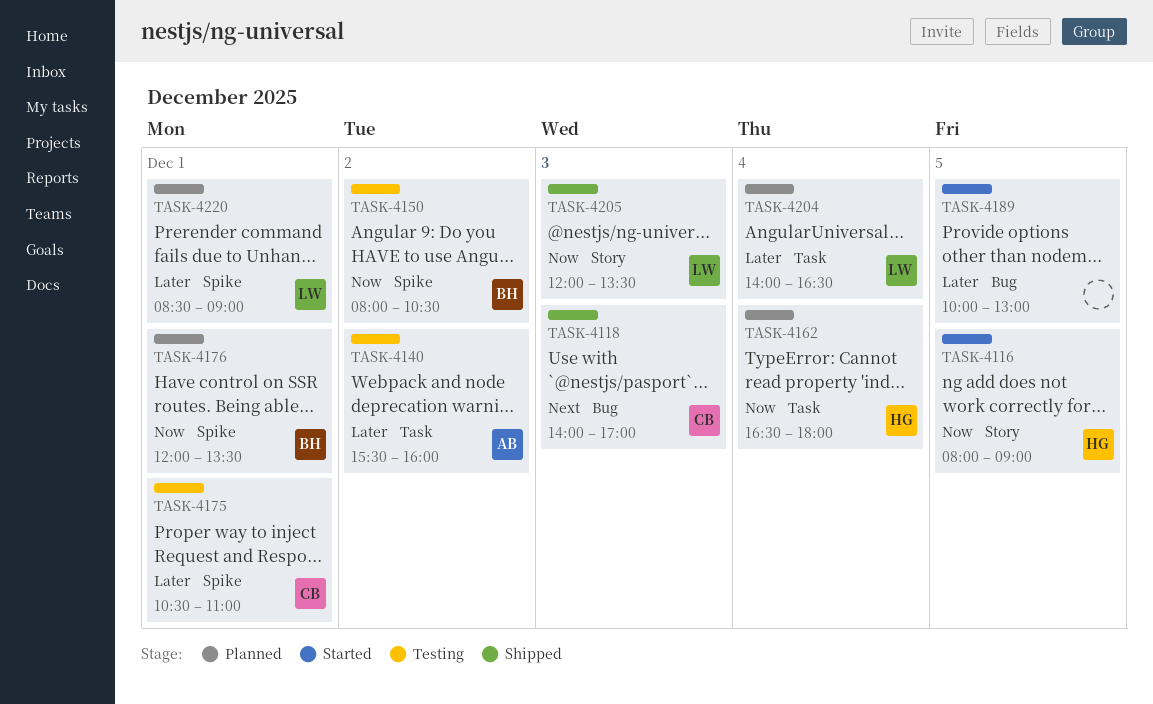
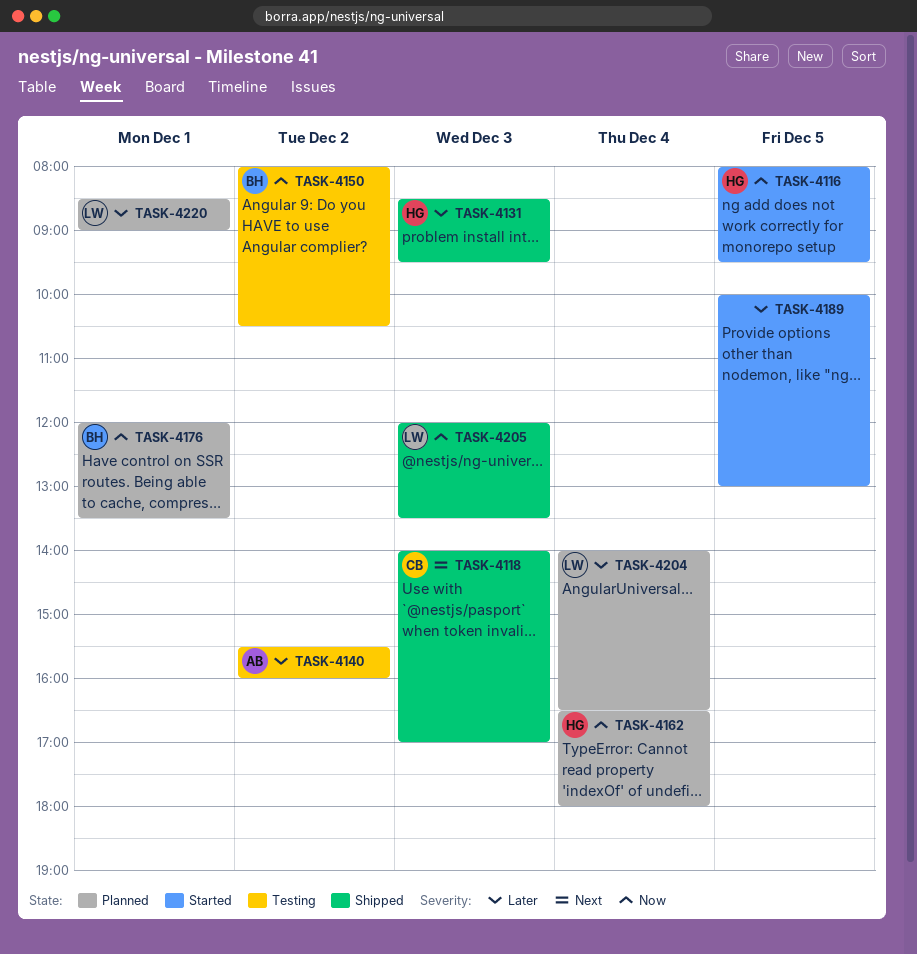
TASK-4116, ends: 09:00 -> 09:30
TASK-4131: none -> present
TASK-4175: present -> none

